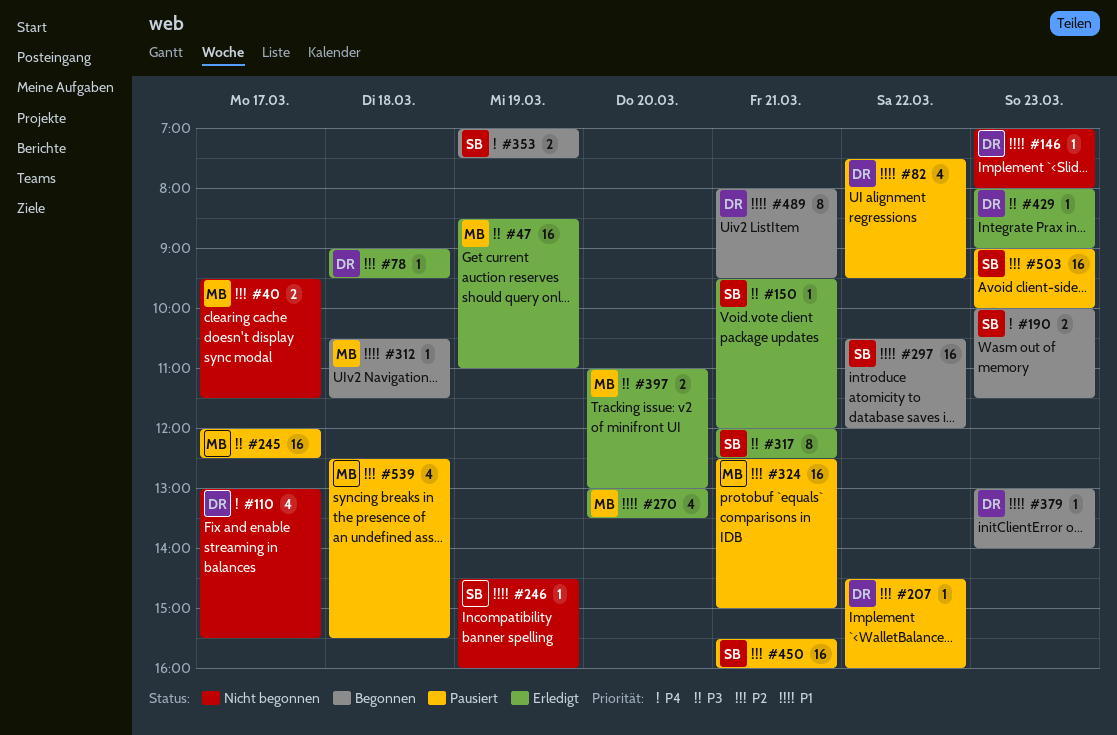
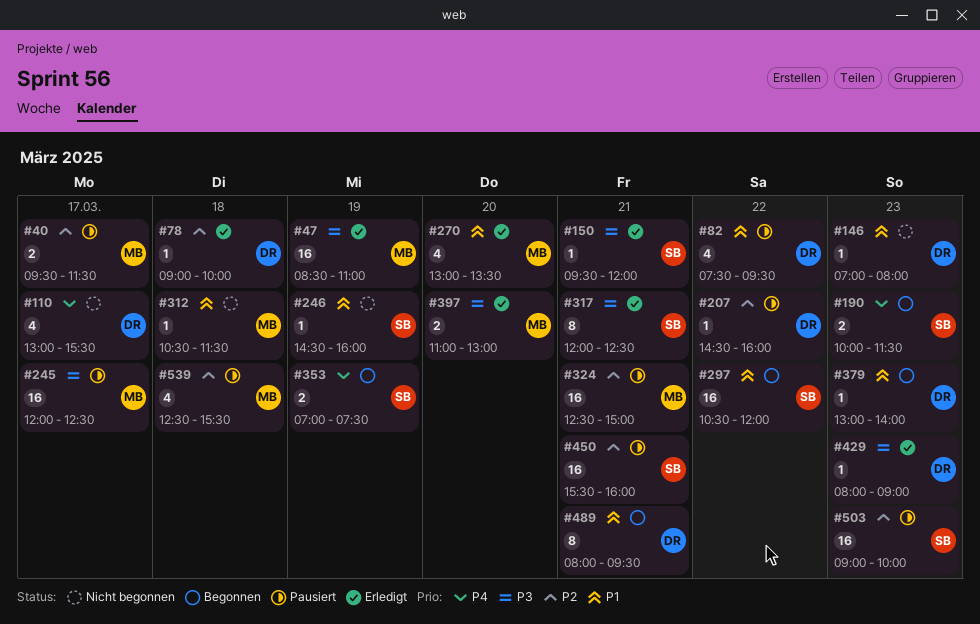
#40, status: Nicht begonnen -> Pausiert
#78, ends: 09:30 -> 10:00
#312, status: Begonnen -> Nicht begonnen

